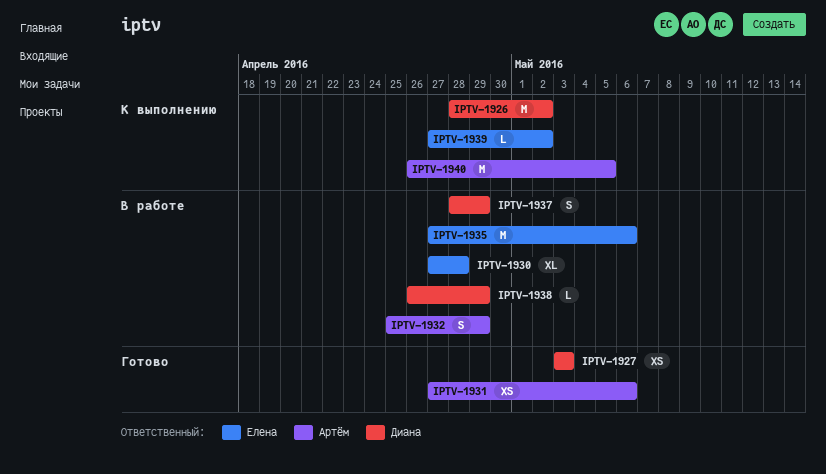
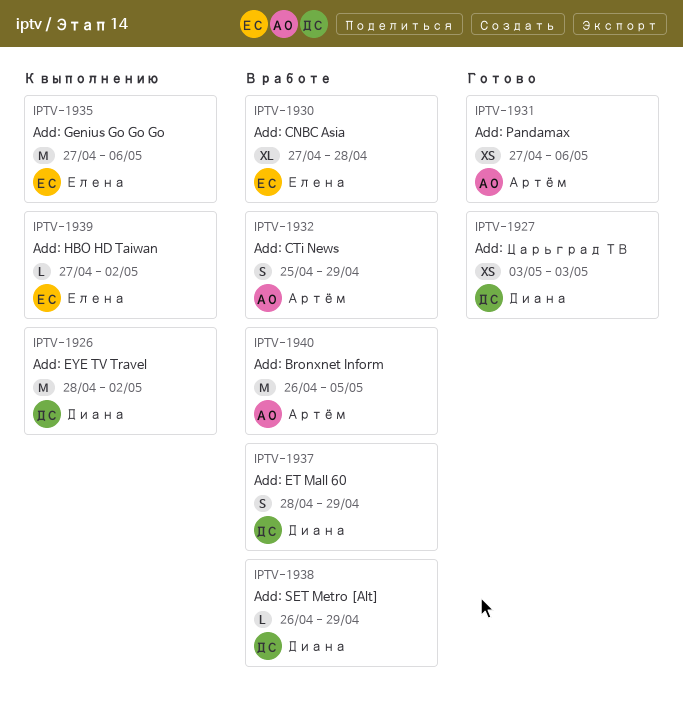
IPTV-1935, status: В работе -> К выполнению
IPTV-1940, status: К выполнению -> В работе

